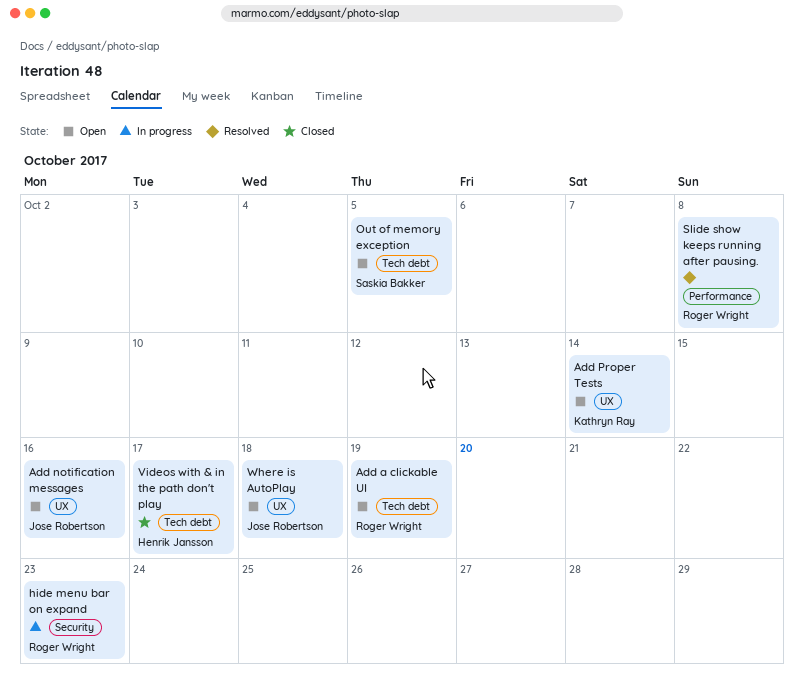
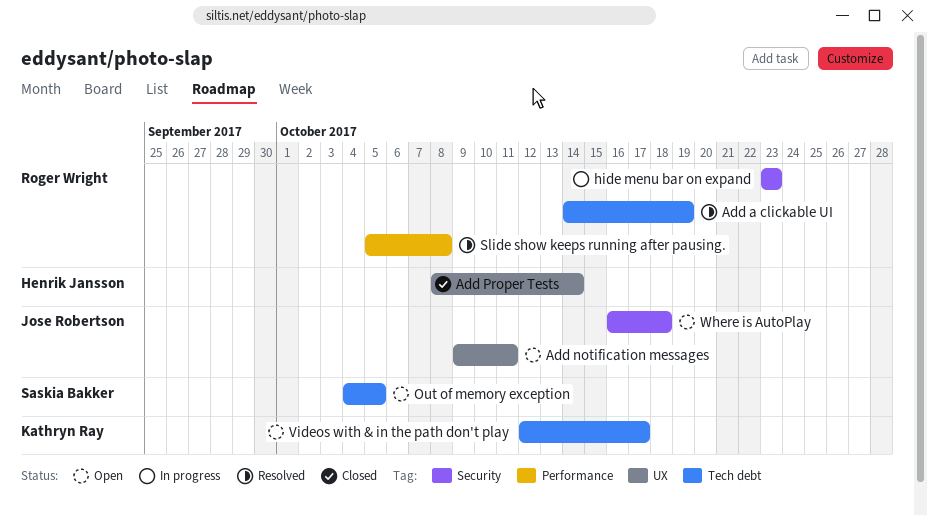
Add a clickable UI, status: Open -> Resolved
Add notification messages, due: Oct 16 -> Oct 11
Add Proper Tests, status: Open -> Closed
Add Proper Tests, owner: Kathryn Ray -> Henrik Jansson
Videos with & in the path don't play, status: Closed -> Open
Videos with & in the path don't play, owner: Henrik Jansson -> Kathryn Ray
Where is AutoPlay, label: UX -> Security

